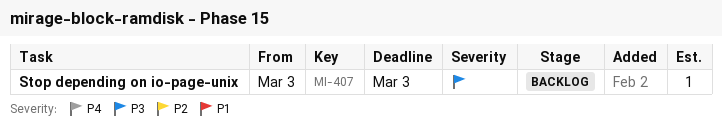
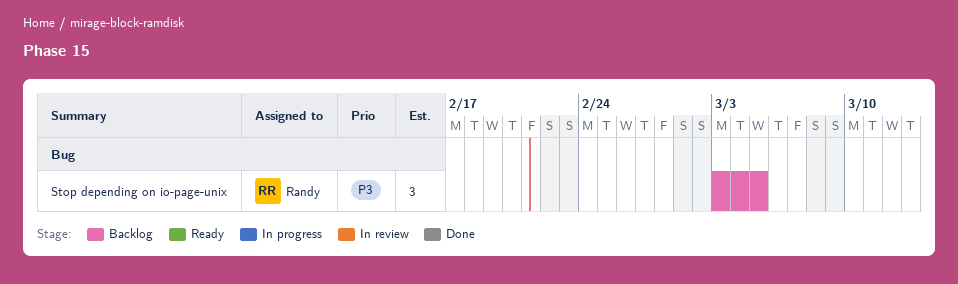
Stop depending on io-page-unix, estimate: 1 -> 3
Stop depending on io-page-unix, due: Mar 3 -> Mar 5

